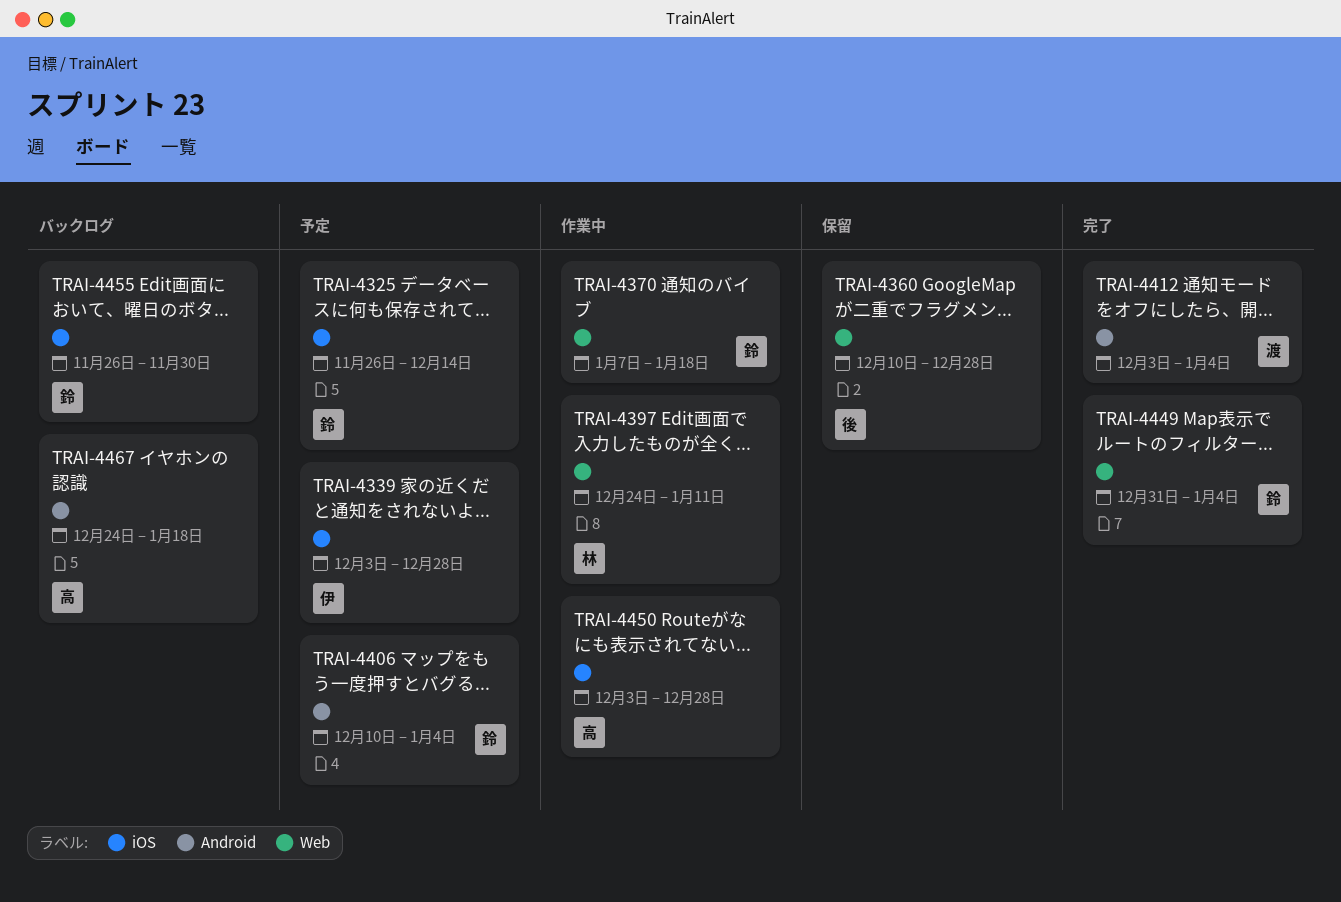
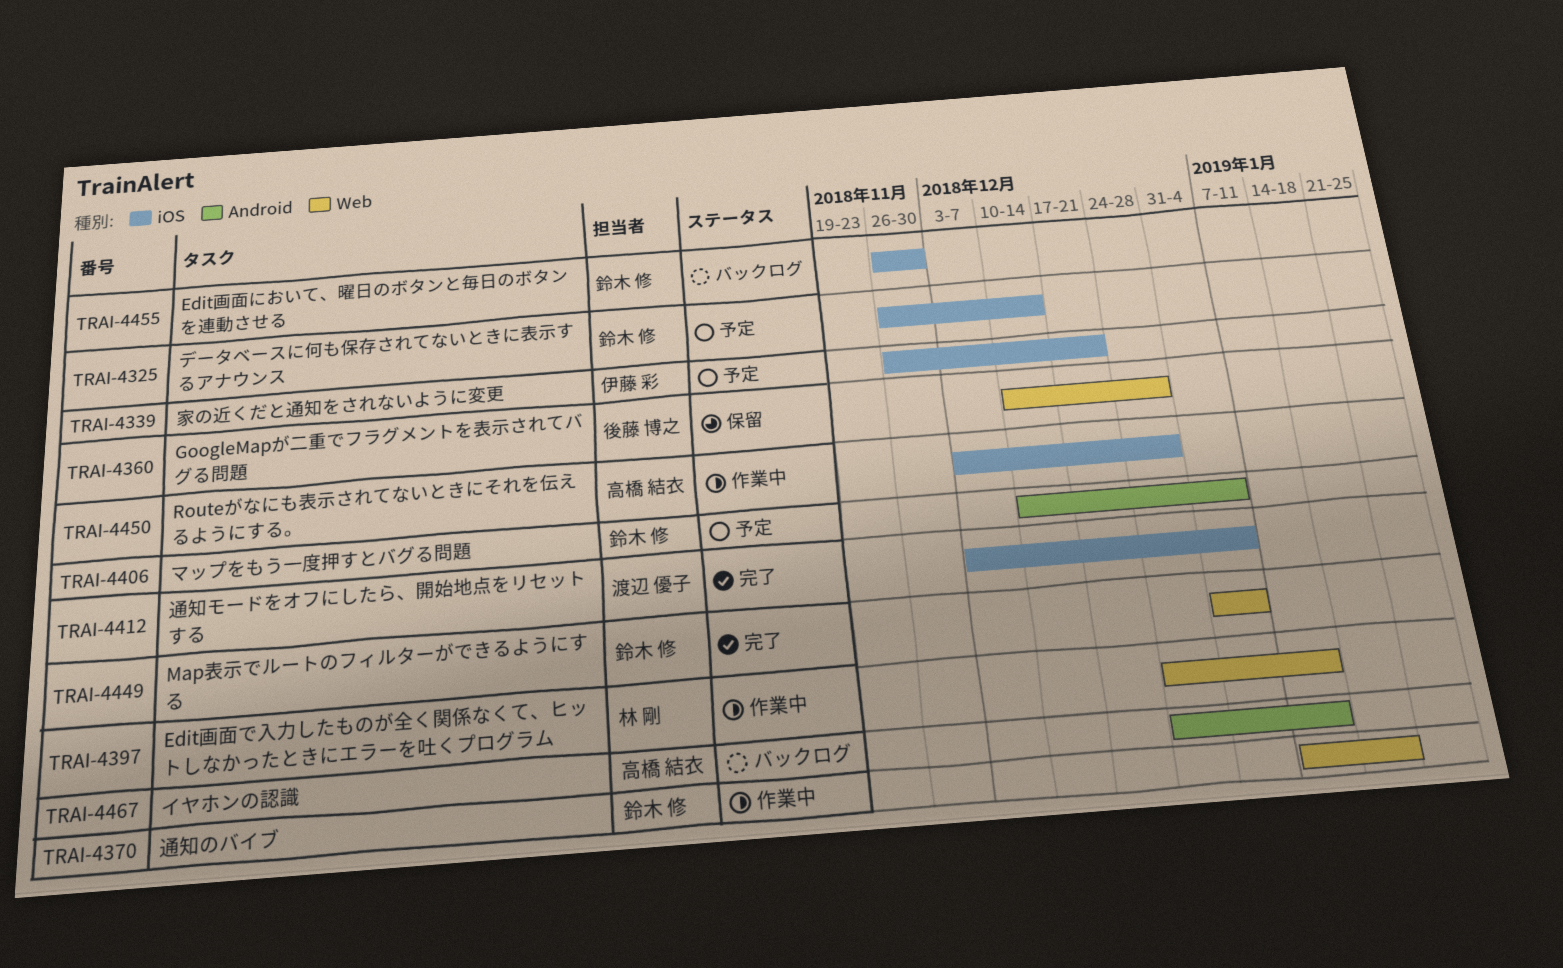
TRAI-4339, start: Dec 3 -> Nov 26
TRAI-4339, due: Dec 28 -> Dec 21
TRAI-4412, label: Android -> iOS
TRAI-4467, due: Jan 18 -> Jan 11

